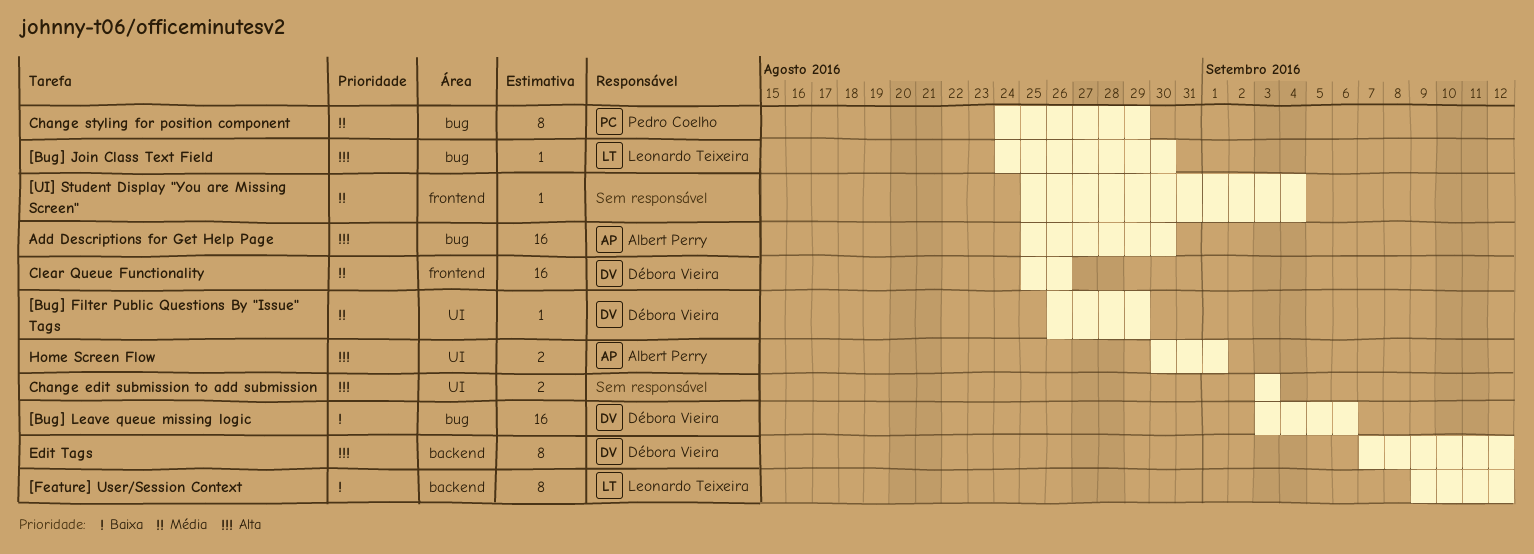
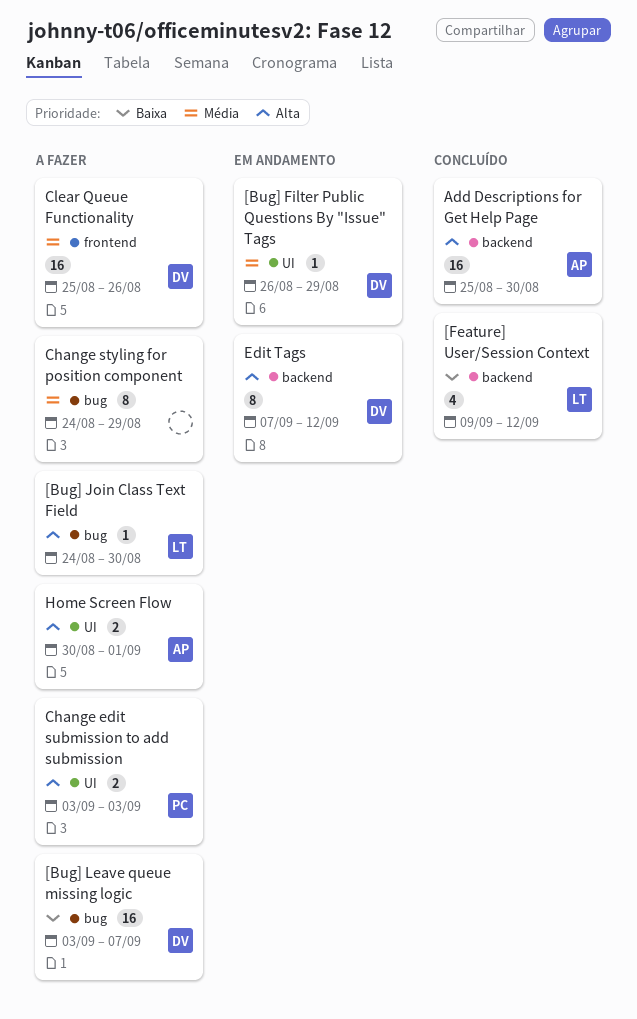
[Bug] Leave queue missing logic, due: Sep 6 -> Sep 7
[Feature] User/Session Context, estimate: 8 -> 4
[UI] Student Display "You are Missing Screen": present -> none
Add Descriptions for Get Help Page, label: bug -> backend
Change edit submission to add submission, owner: none -> Pedro Coelho
Change styling for position component, owner: Pedro Coelho -> none

